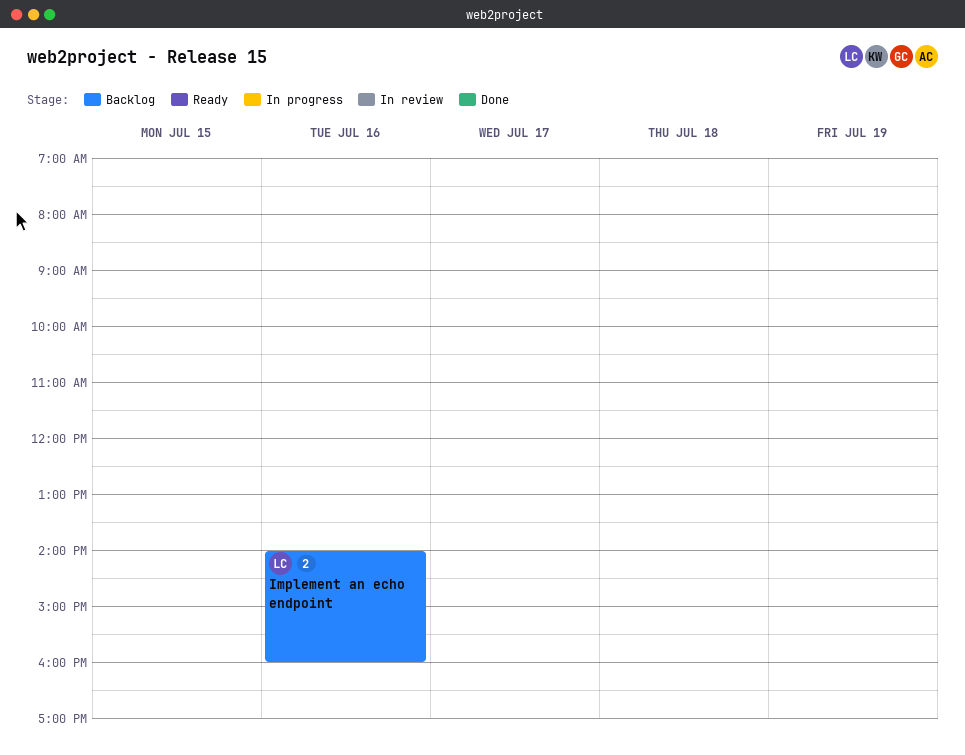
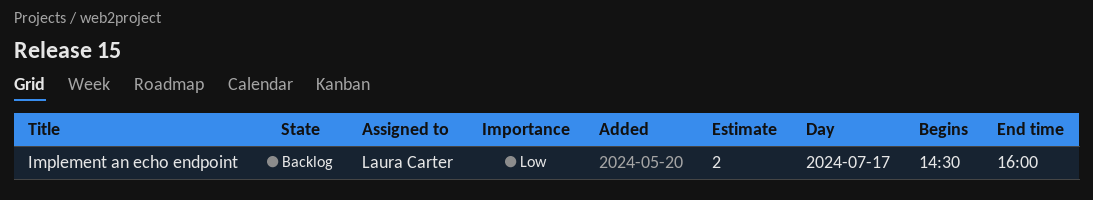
Implement an echo endpoint, day: Jul 16 -> Jul 17
Implement an echo endpoint, begins: 14:00 -> 14:30

